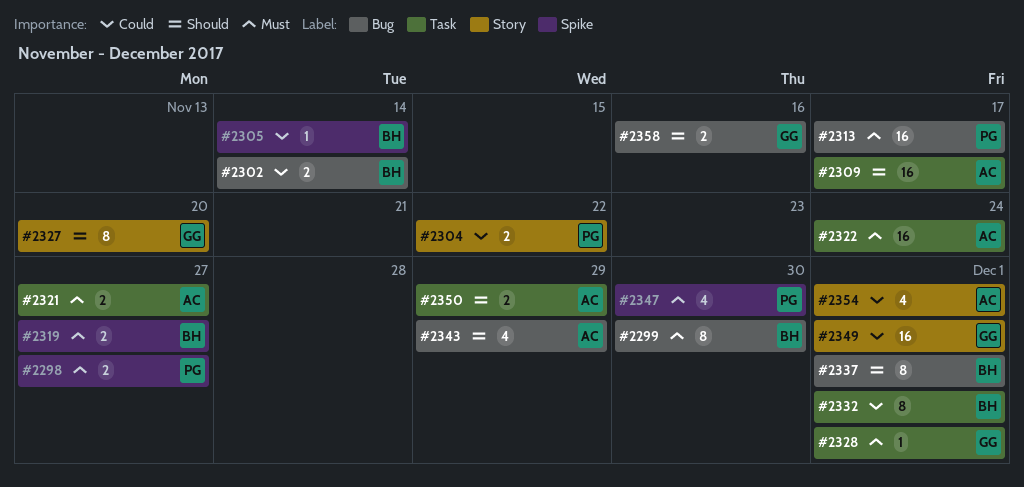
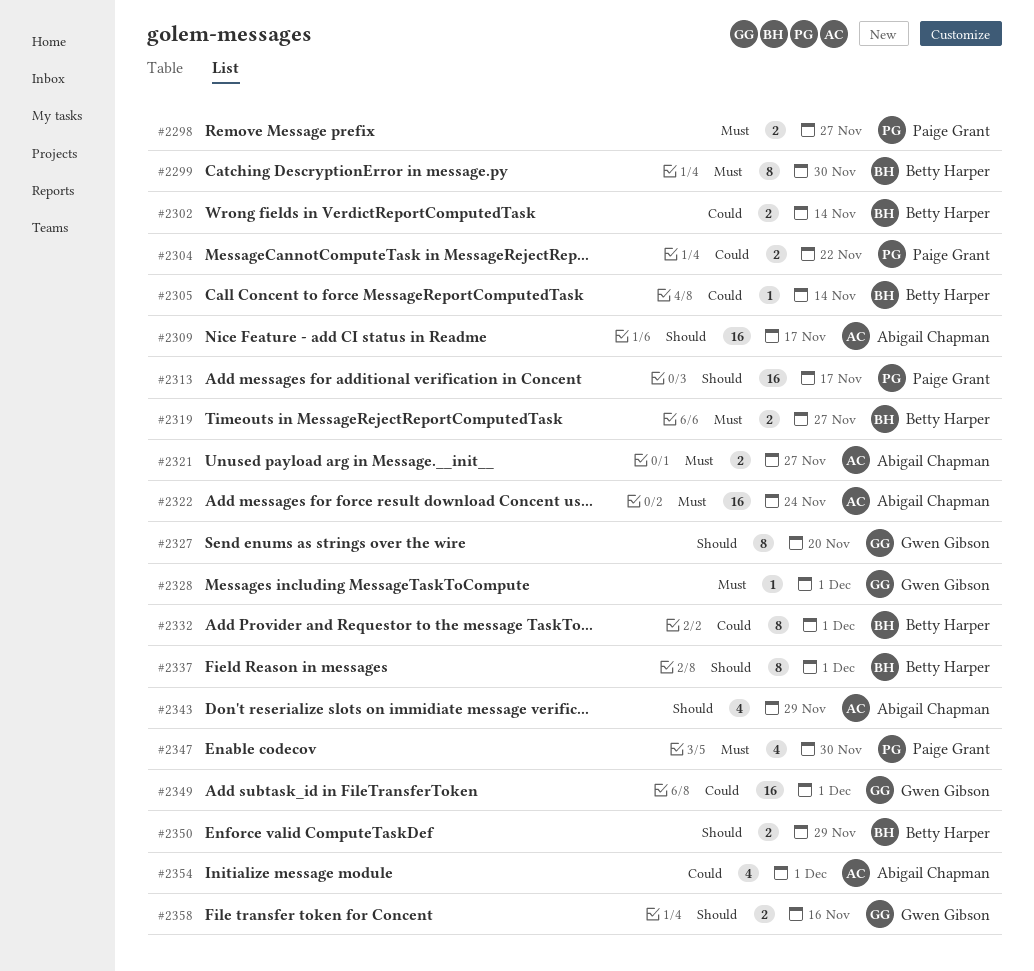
#2313, priority: Must -> Should
#2350, owner: Abigail Chapman -> Betty Harper

